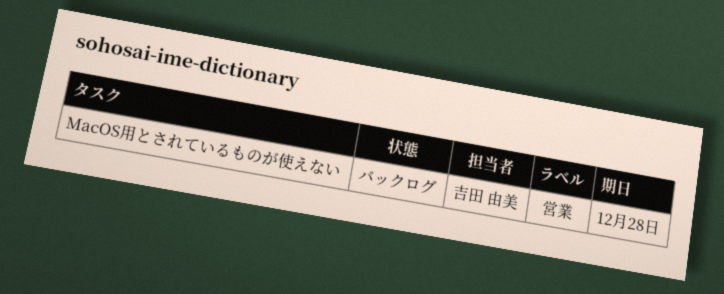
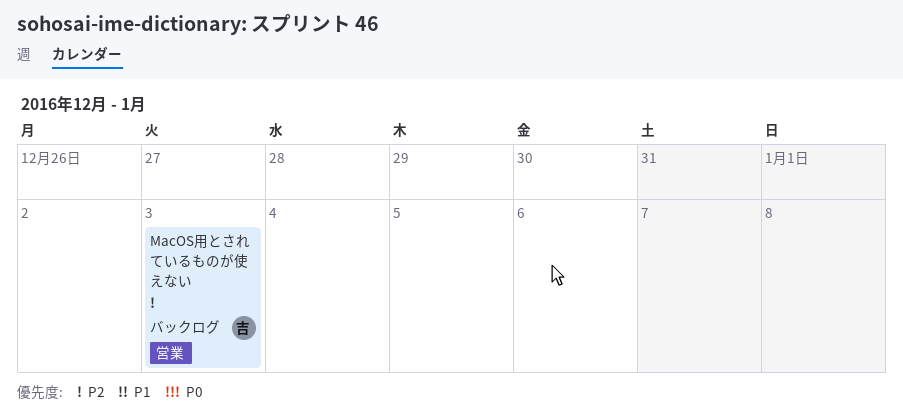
MacOS用とされているものが使えない, due: Dec 28 -> Jan 3

